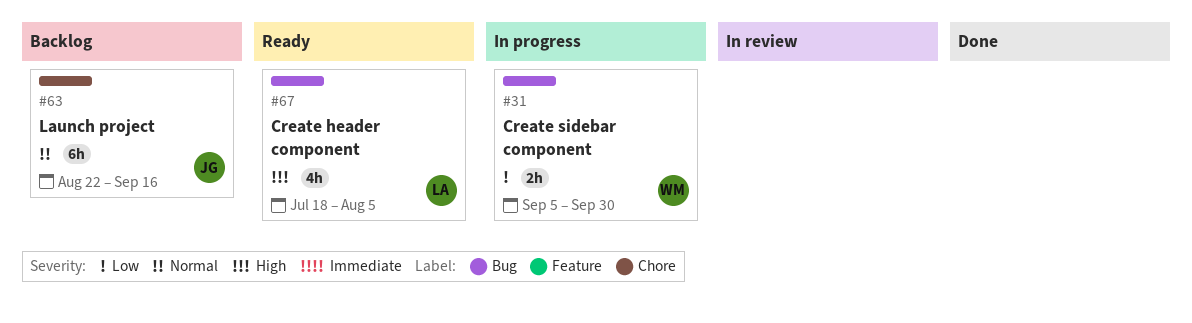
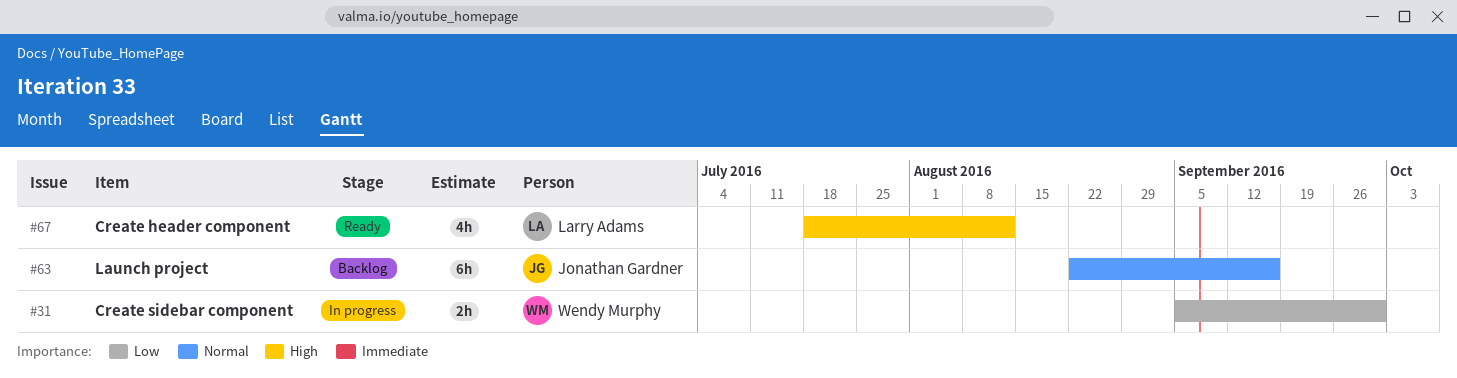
#67, due: Aug 5 -> Aug 12

